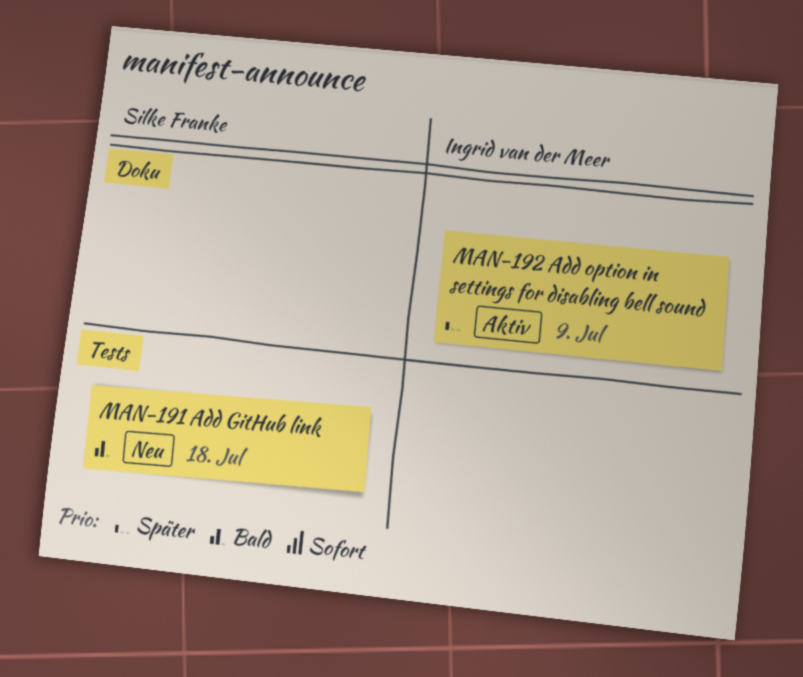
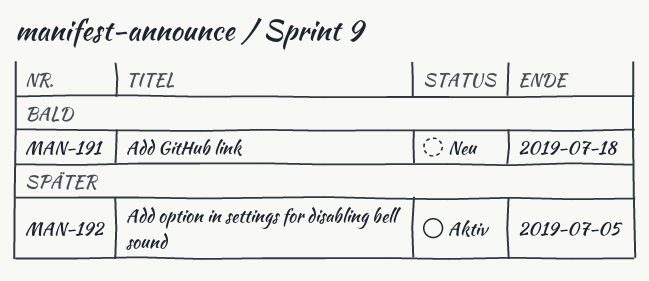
MAN-192, due: Jul 9 -> Jul 5

